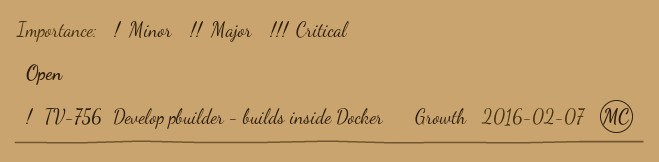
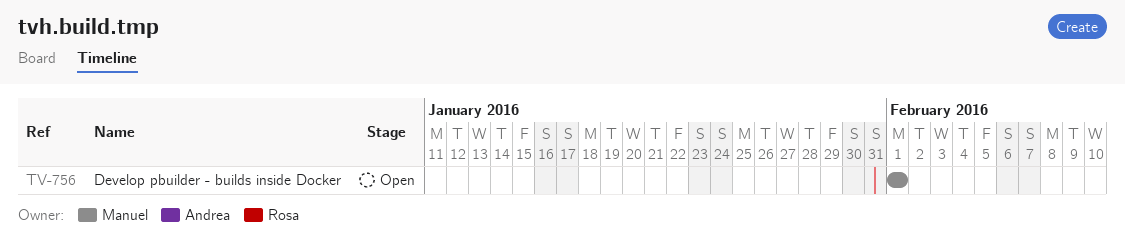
TV-756, due: Feb 7 -> Feb 1

